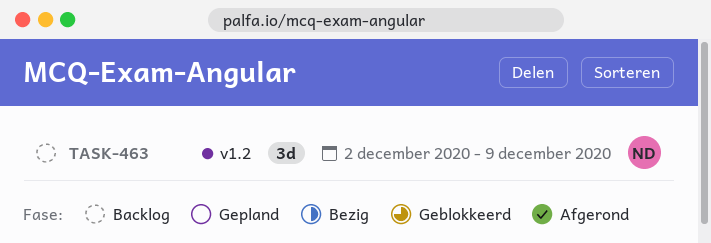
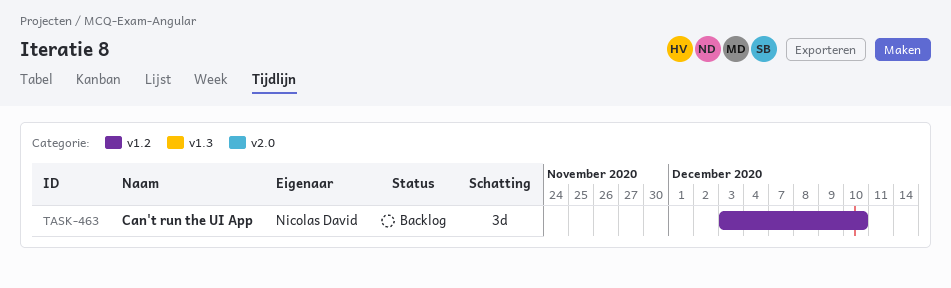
TASK-463, start: Dec 2 -> Dec 3
TASK-463, due: Dec 9 -> Dec 10

